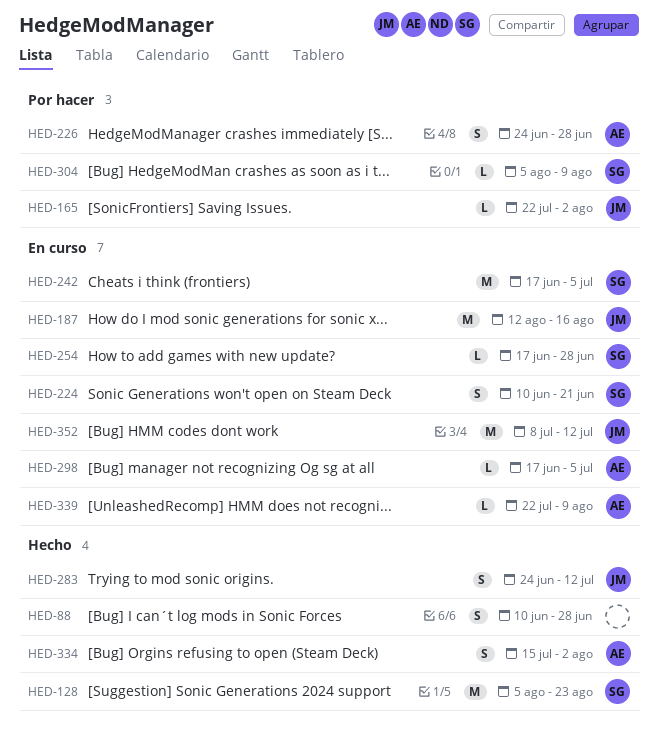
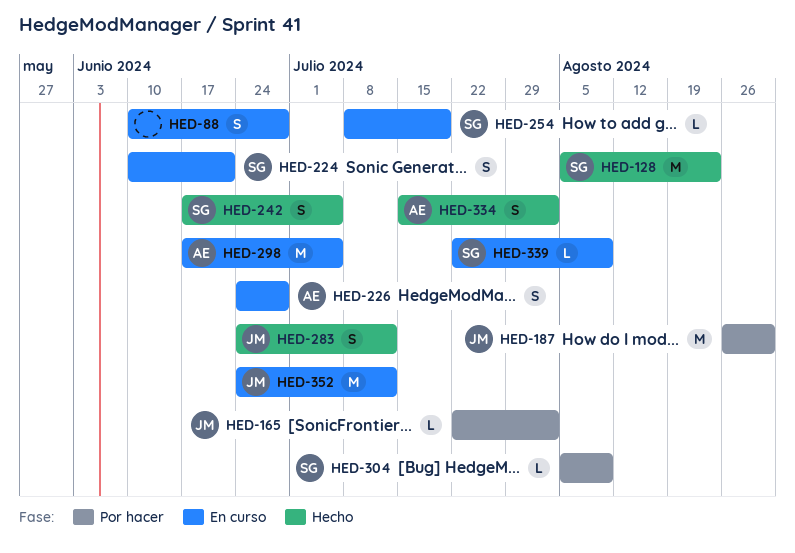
HED-88, status: Hecho -> En curso
HED-187, status: En curso -> Por hacer
HED-187, start: Aug 12 -> Aug 26
HED-187, due: Aug 16 -> Aug 30
HED-226, status: Por hacer -> En curso
HED-242, status: En curso -> Hecho
HED-242, estimate: M -> S
HED-254, start: Jun 17 -> Jul 8
HED-254, due: Jun 28 -> Jul 19
HED-298, estimate: L -> M
HED-339, owner: AE -> SG
HED-352, start: Jul 8 -> Jun 24

